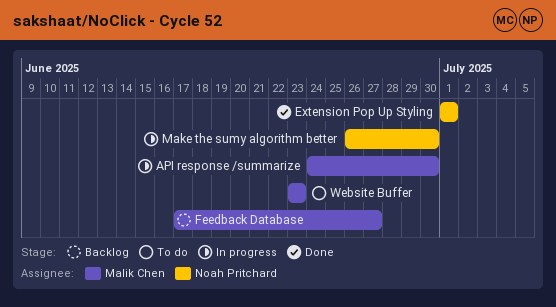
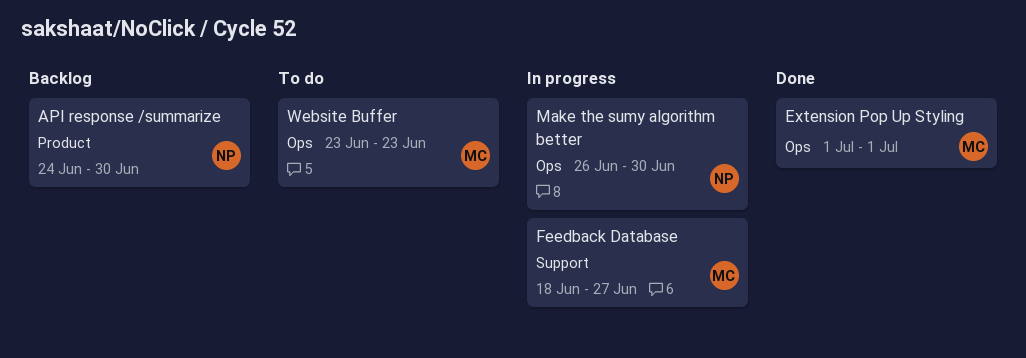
API response /summarize, status: In progress -> Backlog
API response /summarize, owner: Malik Chen -> Noah Pritchard
Extension Pop Up Styling, owner: Noah Pritchard -> Malik Chen
Feedback Database, status: Backlog -> In progress
Feedback Database, start: Jun 17 -> Jun 18

